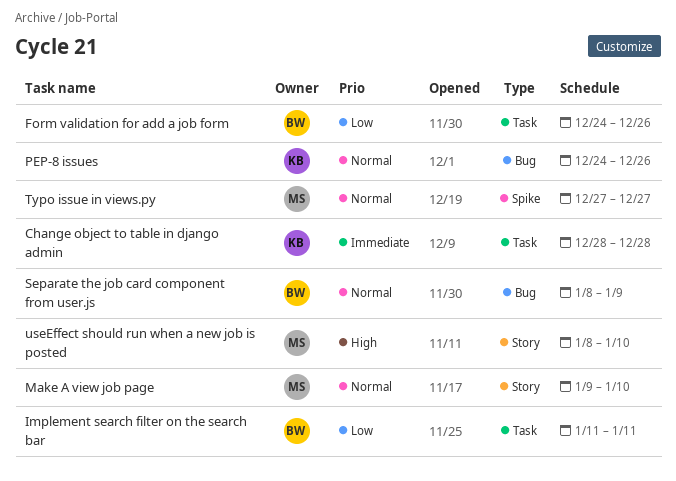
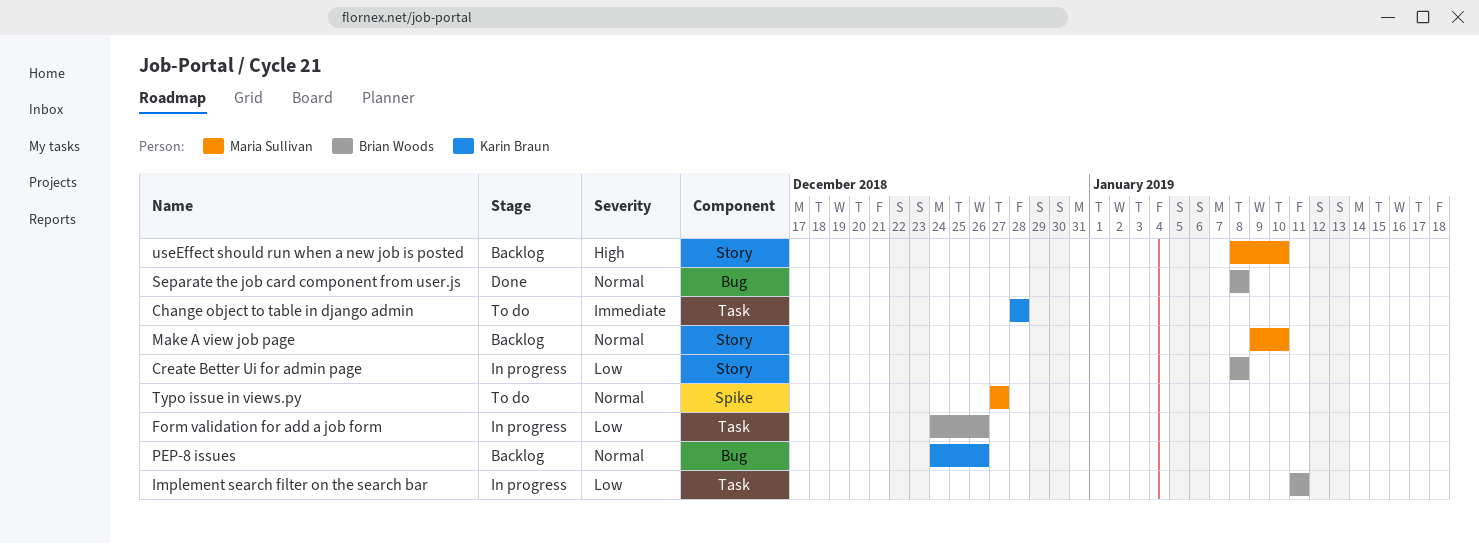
Create Better Ui for admin page: none -> present
Separate the job card component from user.js, due: Jan 9 -> Jan 8

